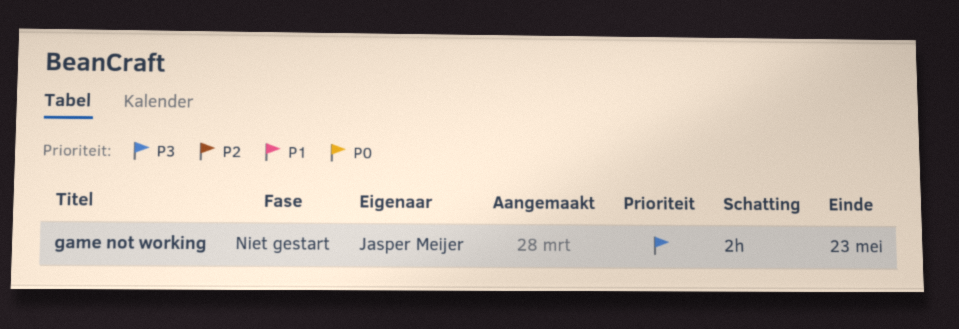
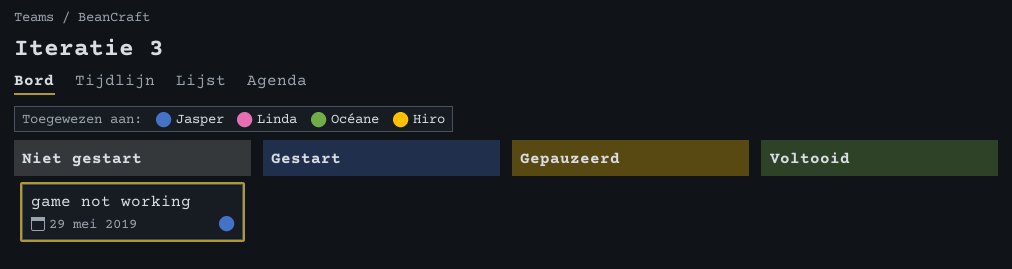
game not working, due: May 23 -> May 29

